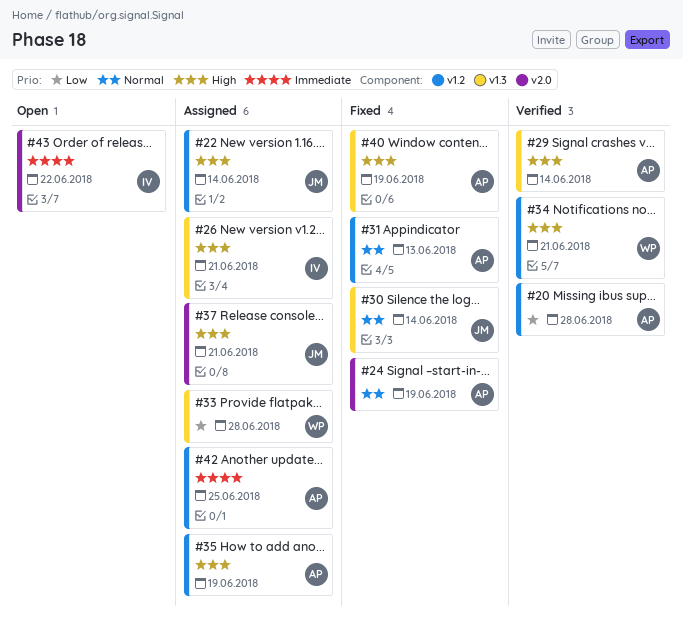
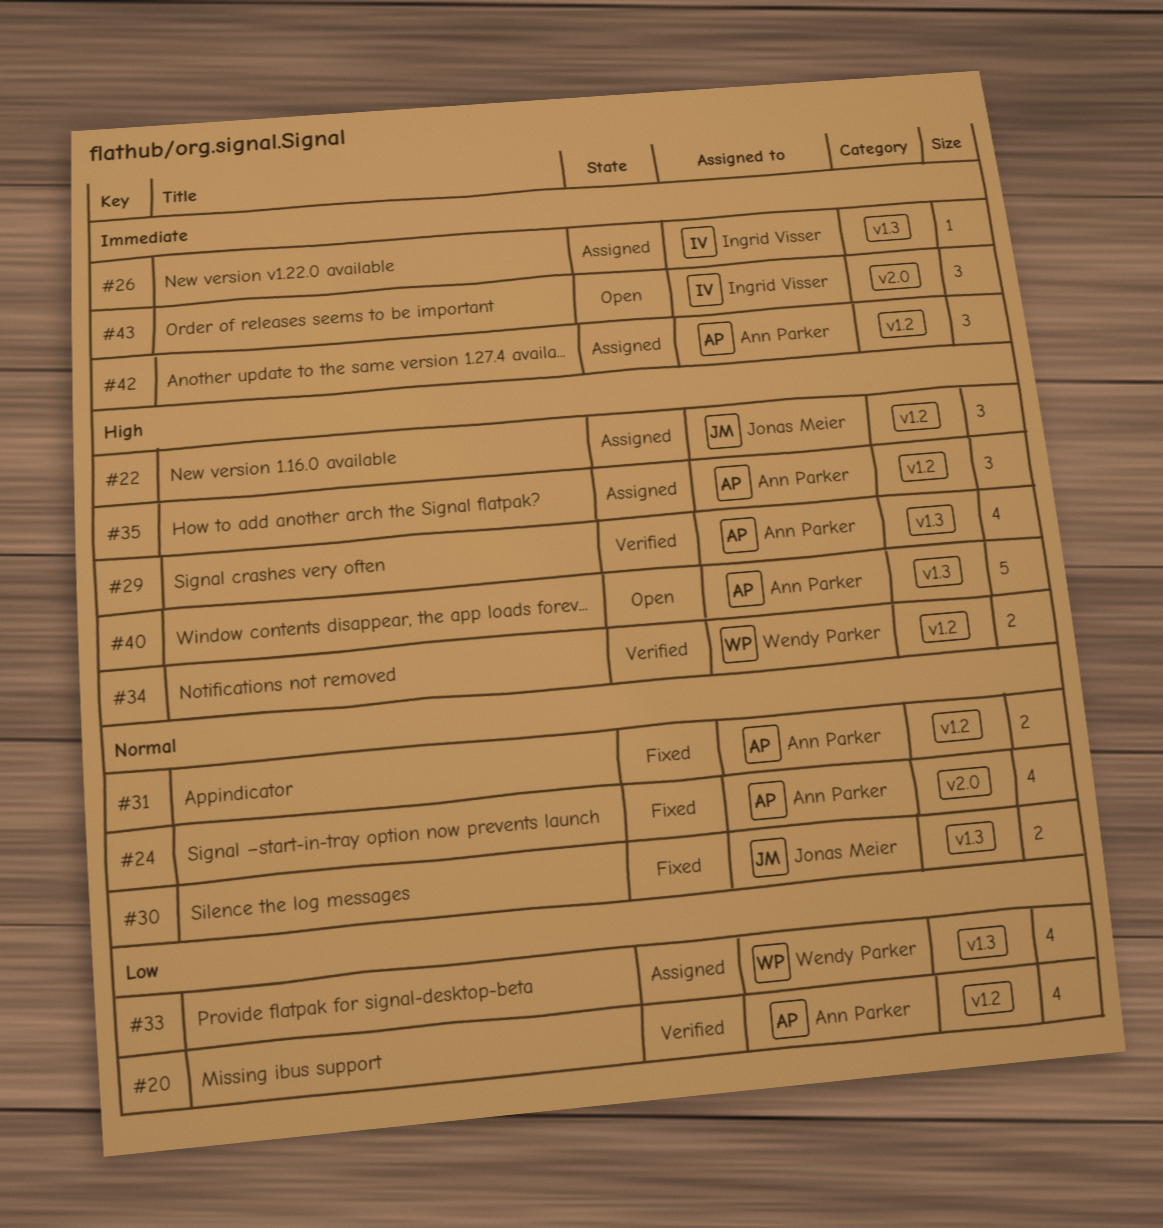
#26, priority: High -> Immediate
#37: present -> none
#40, status: Fixed -> Open

